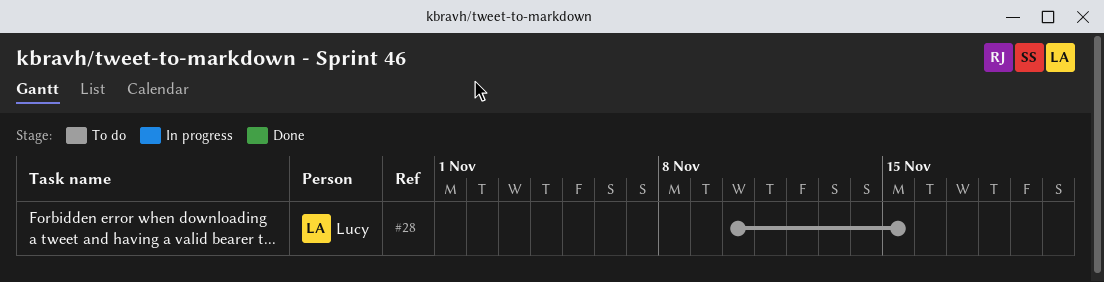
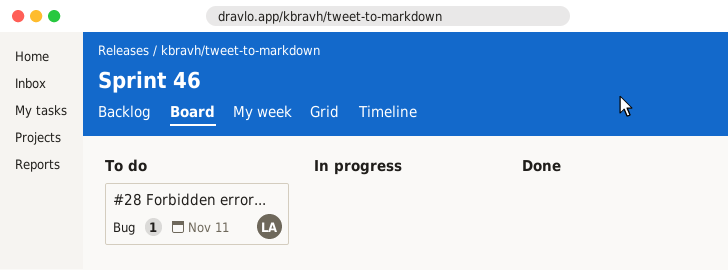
#28, due: Nov 15 -> Nov 11

